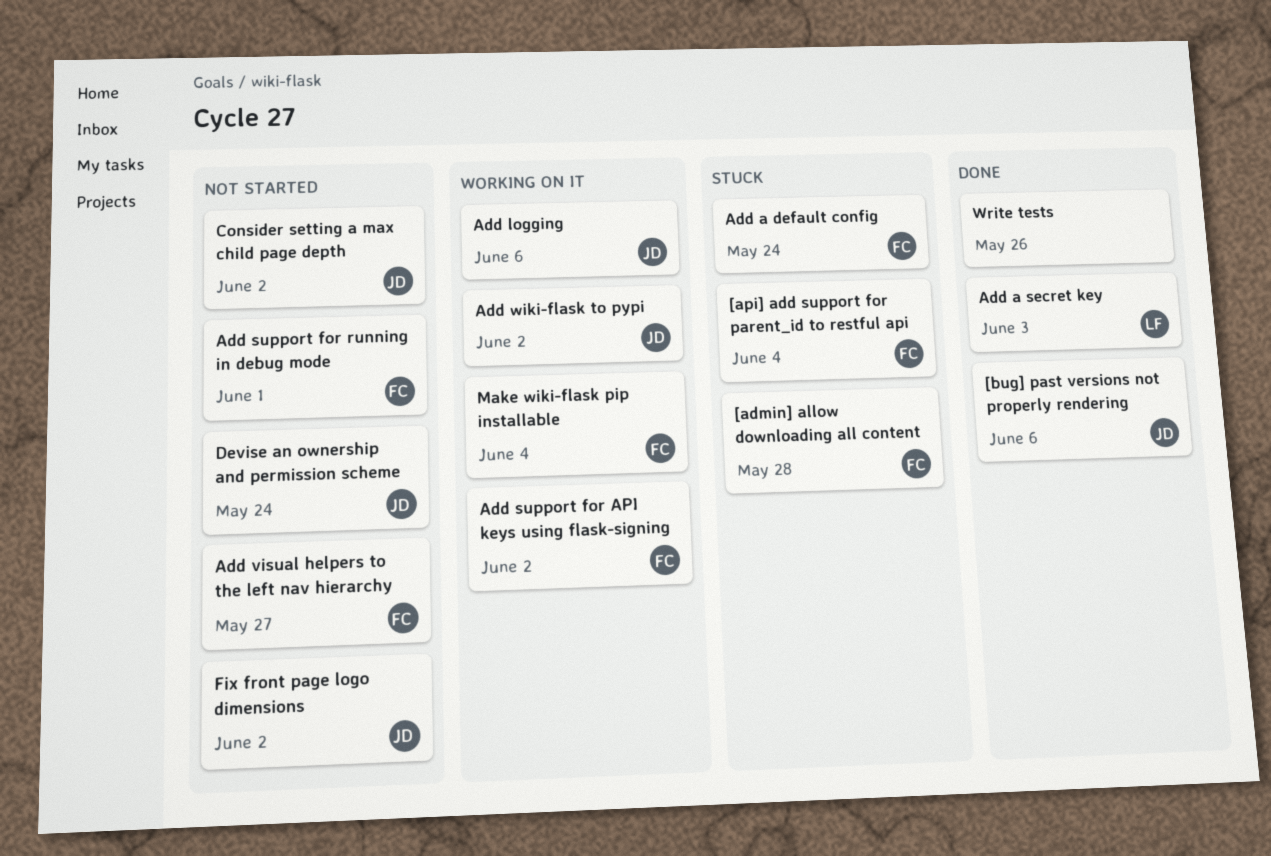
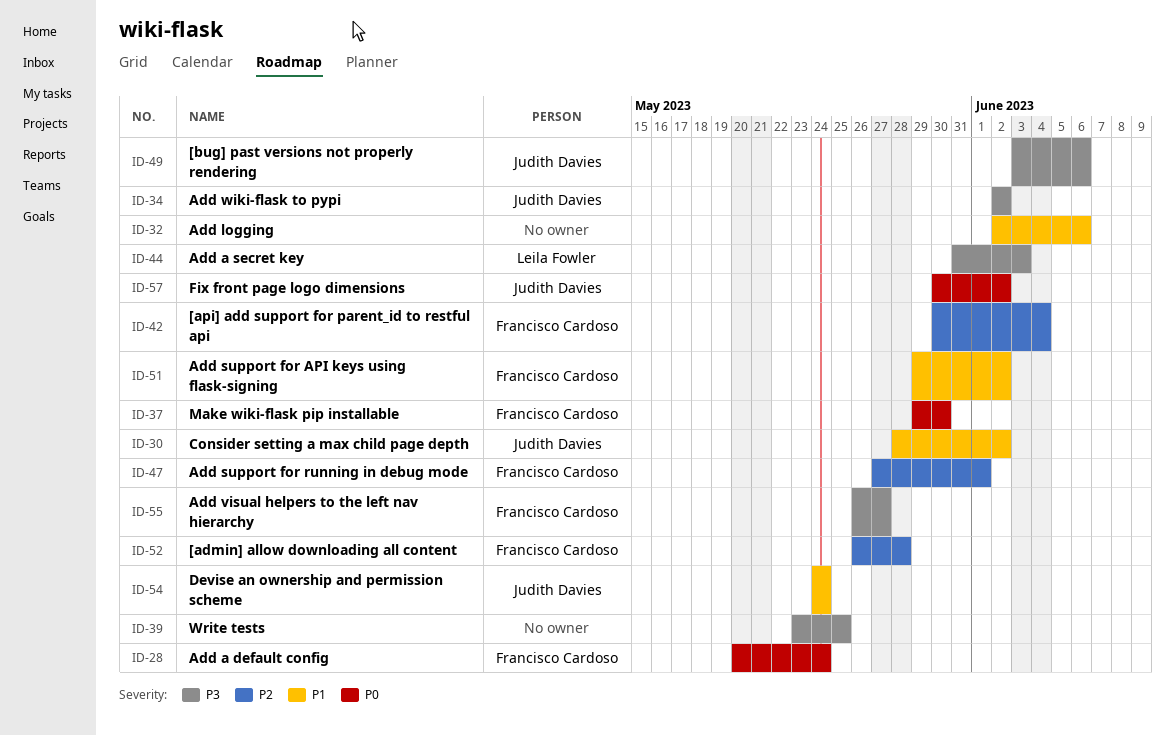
Add logging, owner: Judith Davies -> none
Make wiki-flask pip installable, due: Jun 4 -> May 30
Write tests, due: May 26 -> May 25

